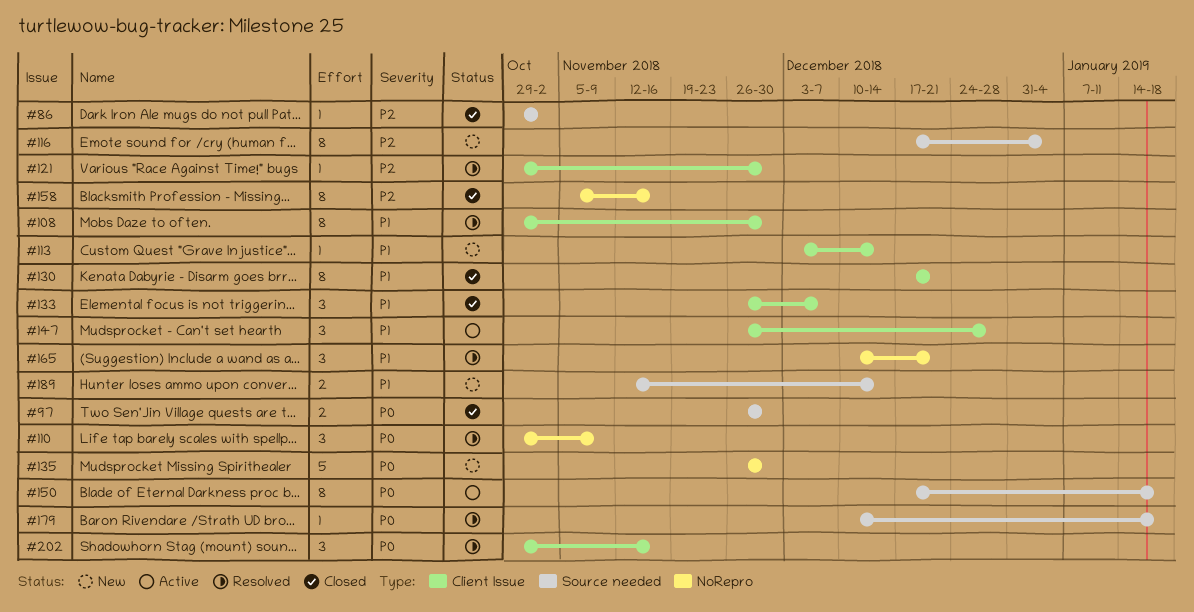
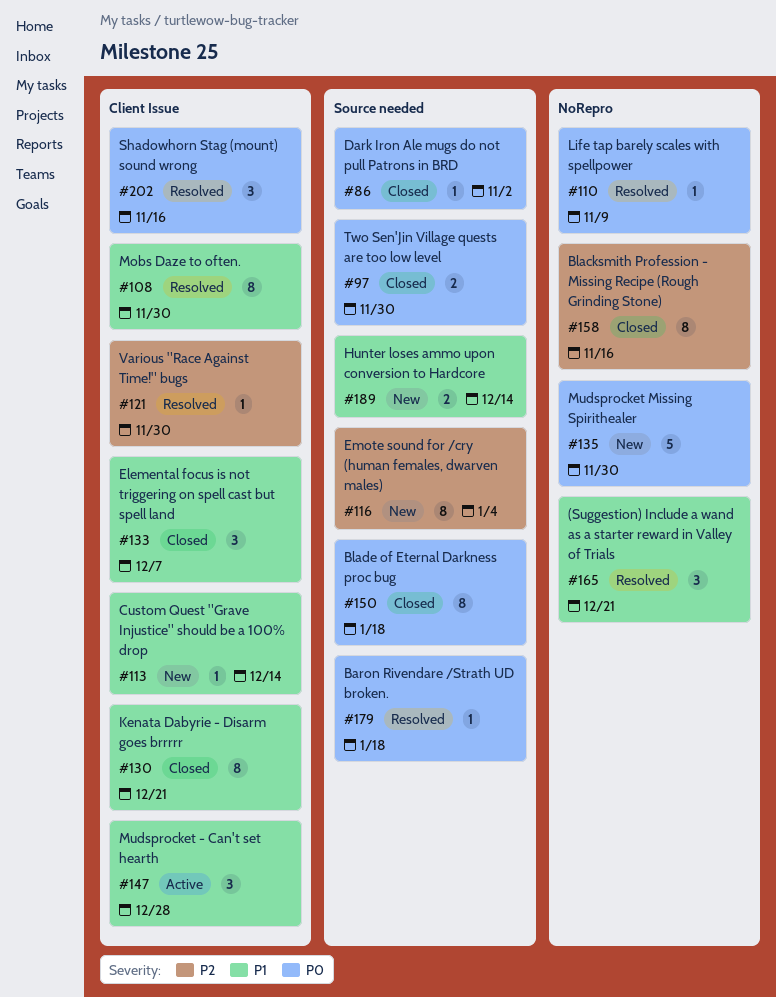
#86, priority: P2 -> P0
#110, estimate: 3 -> 1
#150, status: Active -> Closed

